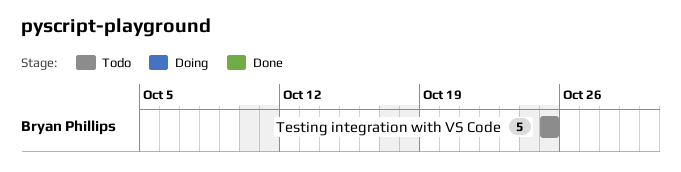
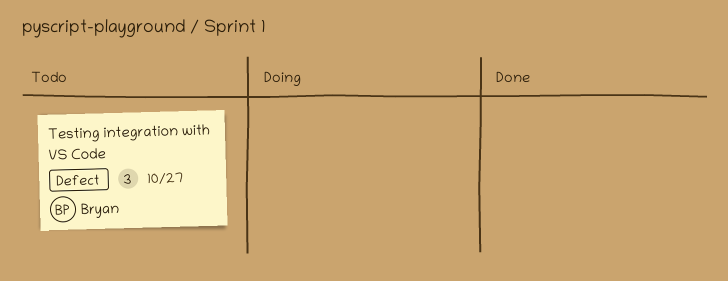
Testing integration with VS Code, estimate: 5 -> 3
Testing integration with VS Code, due: Oct 25 -> Oct 27

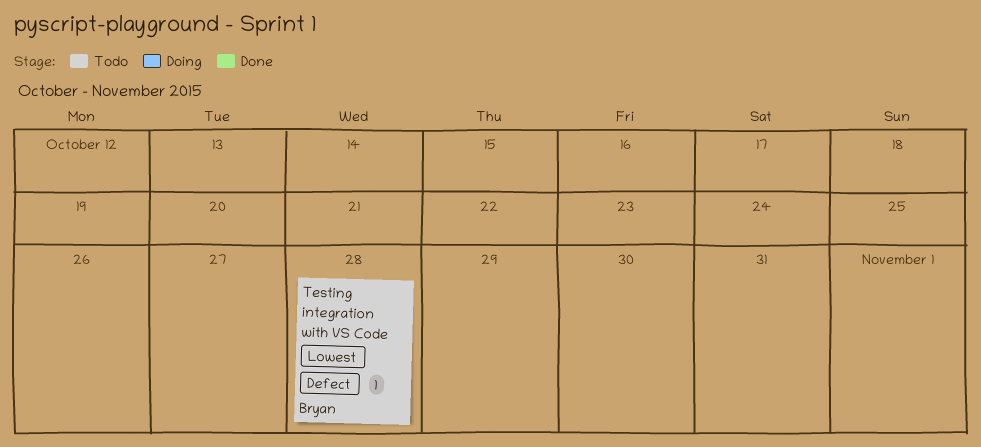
Testing integration with VS Code, estimate: 3 -> 1
Testing integration with VS Code, due: Oct 27 -> Oct 28

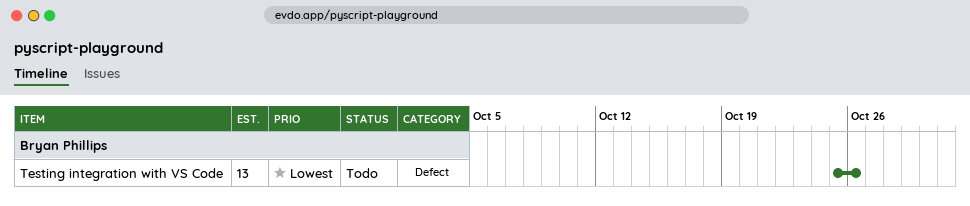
Testing integration with VS Code, estimate: 1 -> 13
Testing integration with VS Code, due: Oct 28 -> Oct 26

